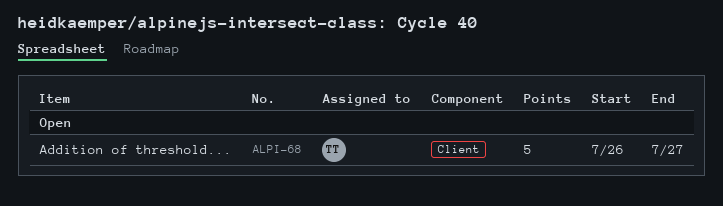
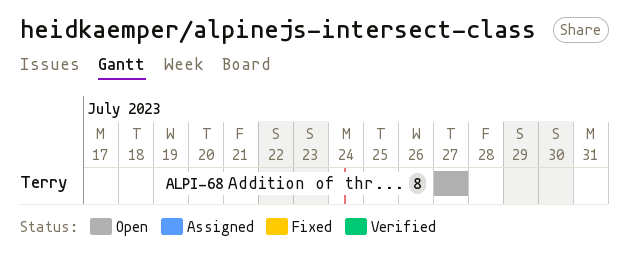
ALPI-68, estimate: 5 -> 8
ALPI-68, start: Jul 26 -> Jul 27

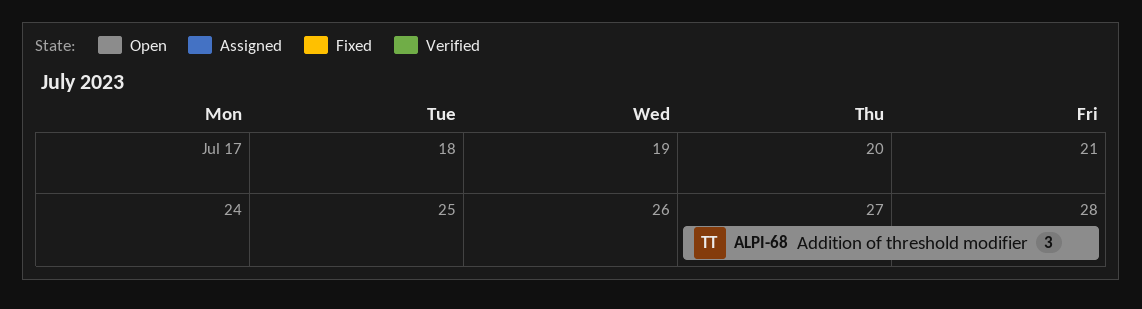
ALPI-68, estimate: 8 -> 3
ALPI-68, due: Jul 27 -> Jul 28

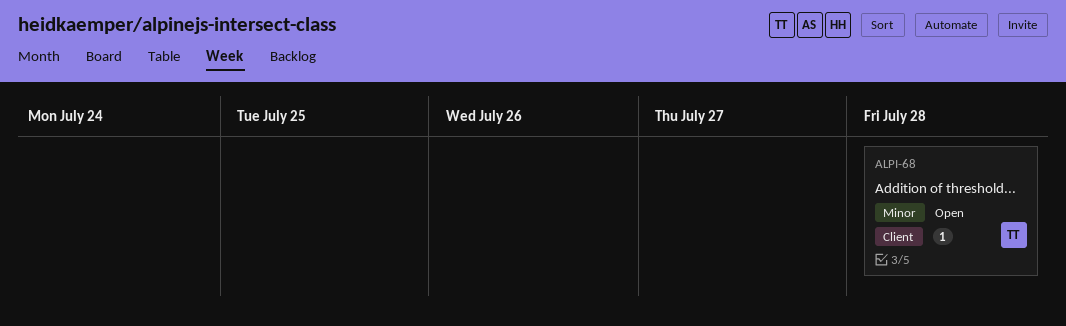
ALPI-68, estimate: 3 -> 1

